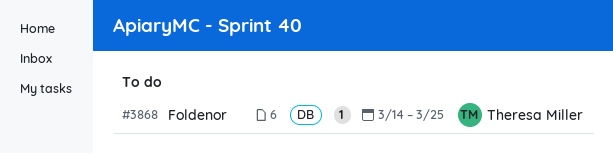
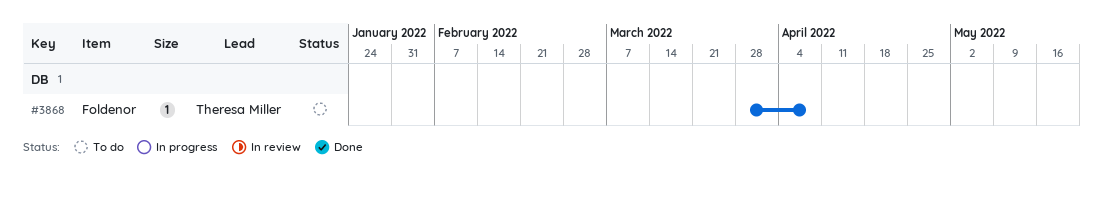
#3868, start: Mar 14 -> Mar 28
#3868, due: Mar 25 -> Apr 8

